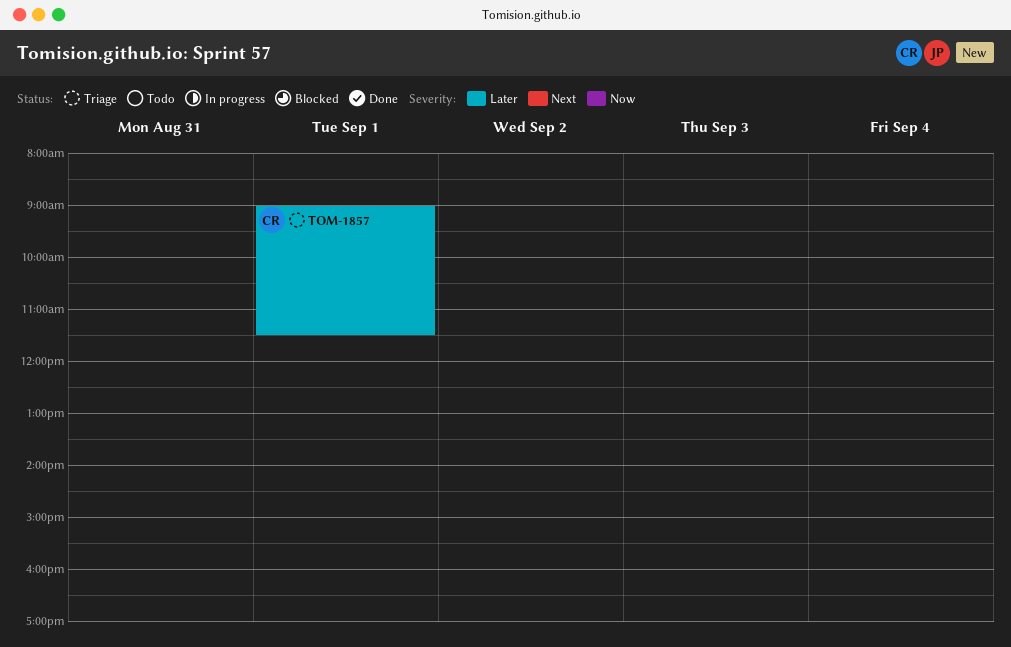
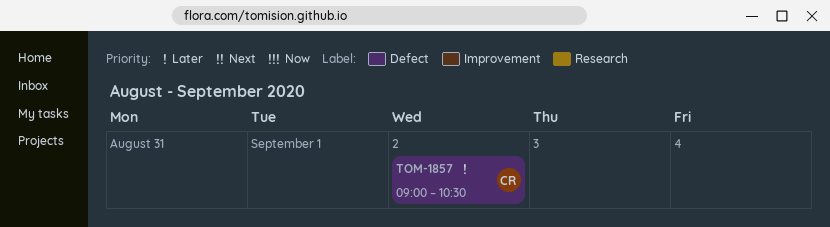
TOM-1857, day: Sep 1 -> Sep 2
TOM-1857, ends: 11:30 -> 10:30

